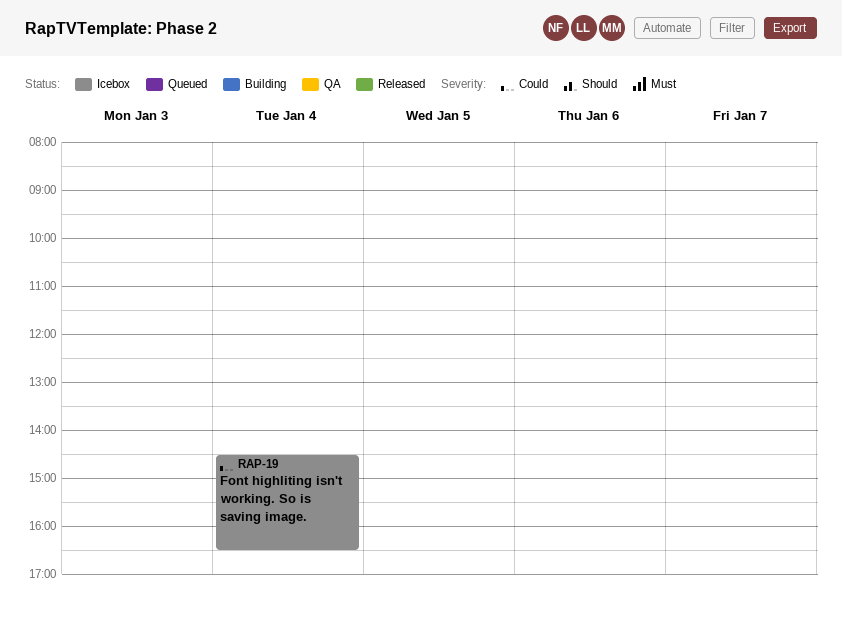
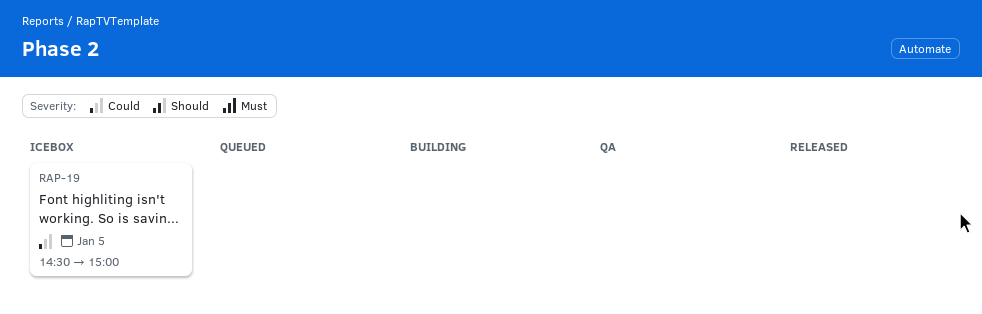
RAP-19, day: Jan 4 -> Jan 5
RAP-19, ends: 16:30 -> 15:00

